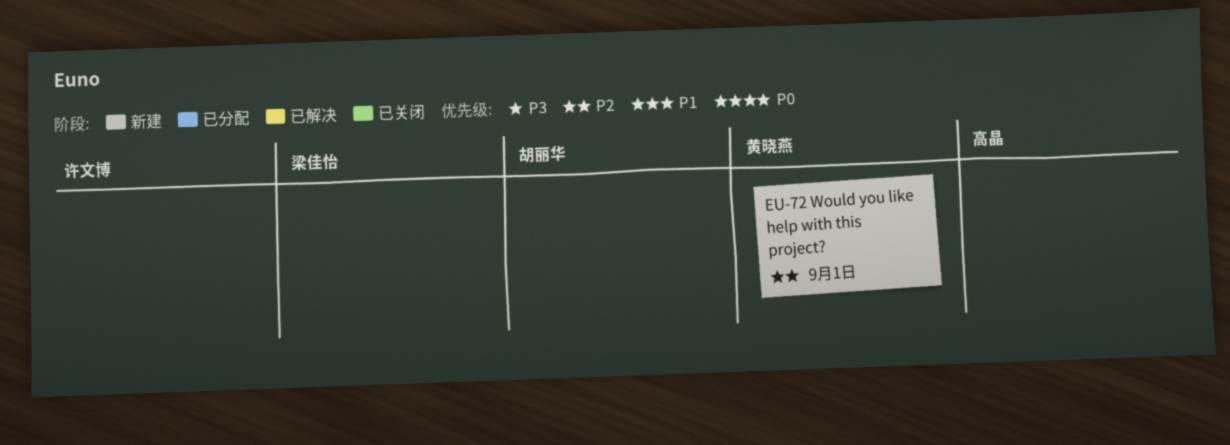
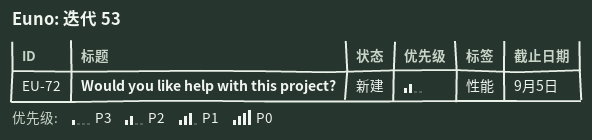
EU-72, due: Sep 1 -> Sep 5

